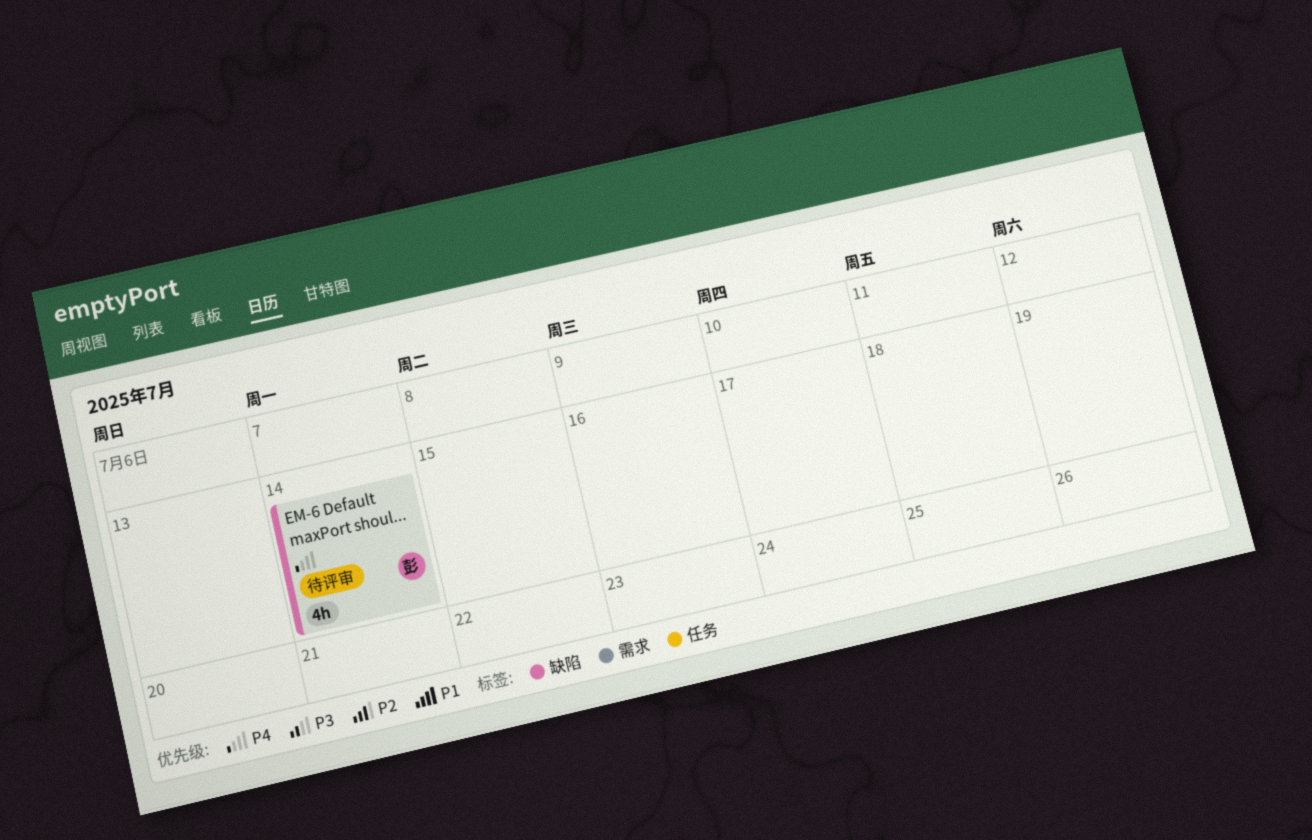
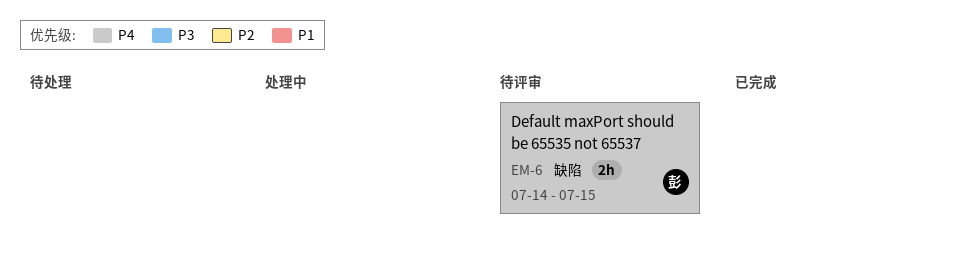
EM-6, estimate: 4h -> 2h
EM-6, due: Jul 14 -> Jul 15

